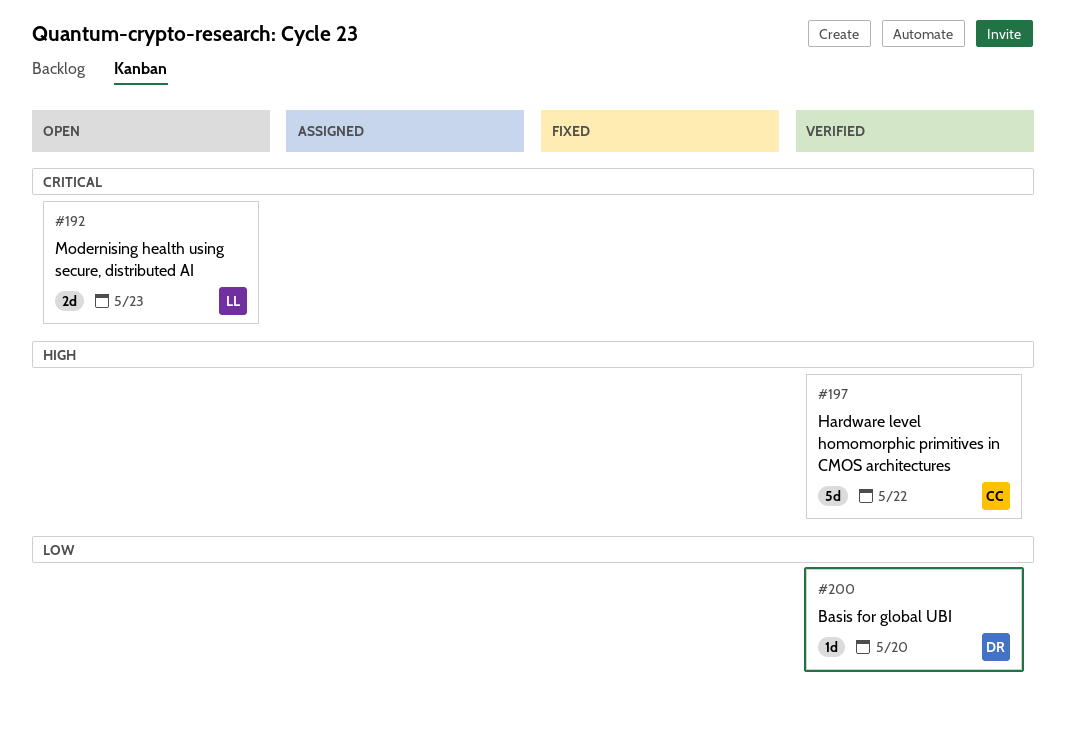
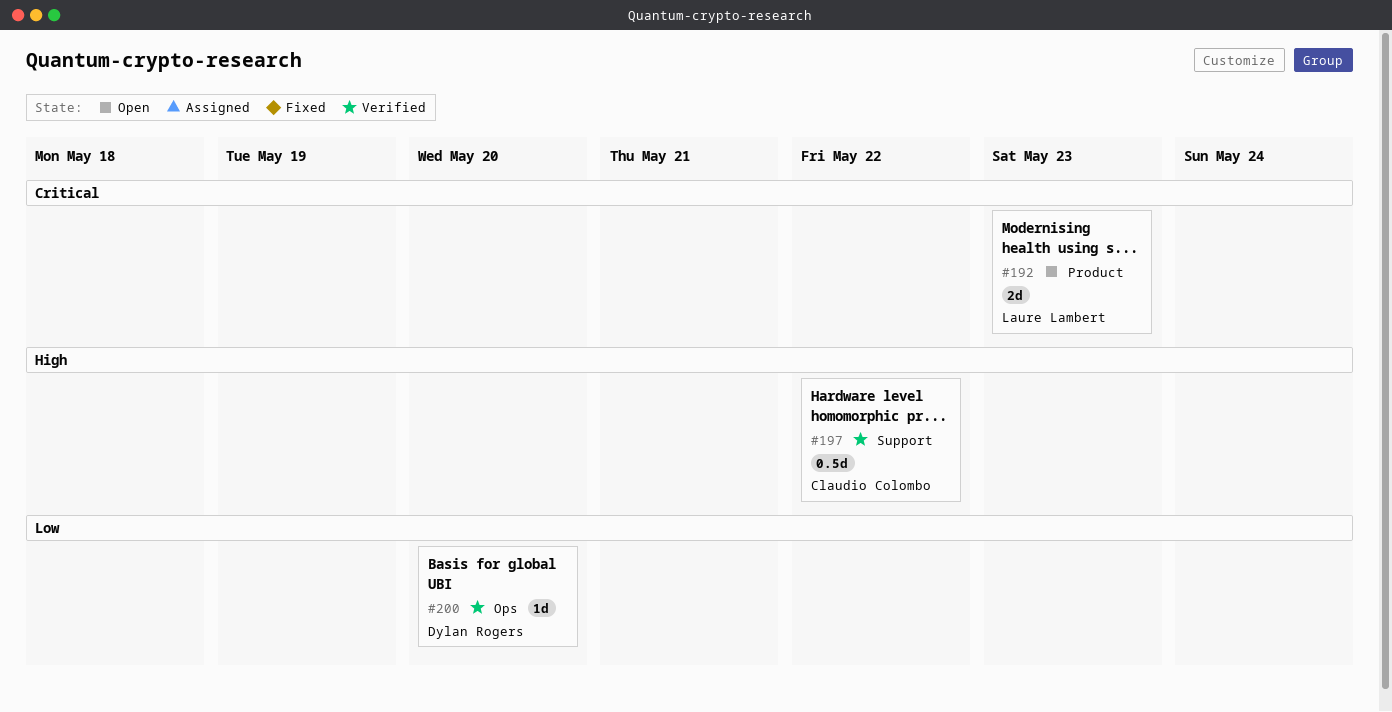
#197, estimate: 5d -> 0.5d

